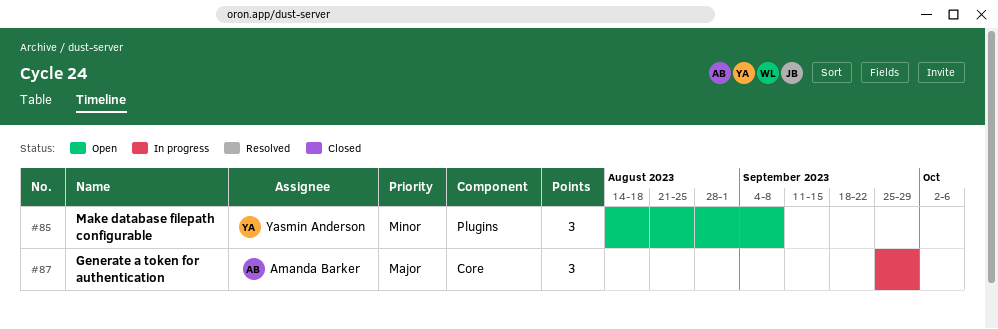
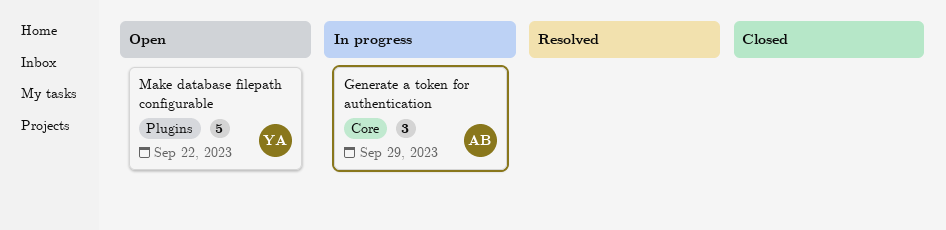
Make database filepath configurable, estimate: 3 -> 5
Make database filepath configurable, due: Sep 8 -> Sep 22

